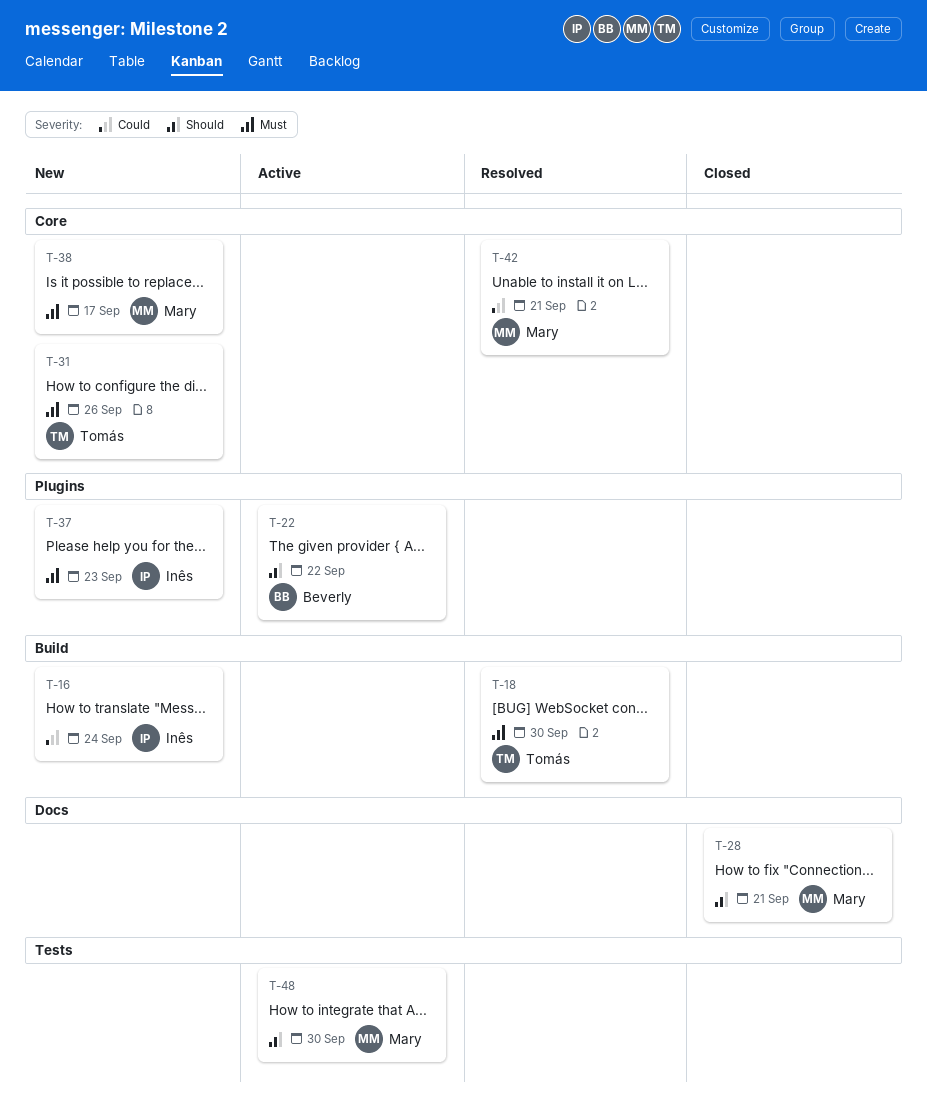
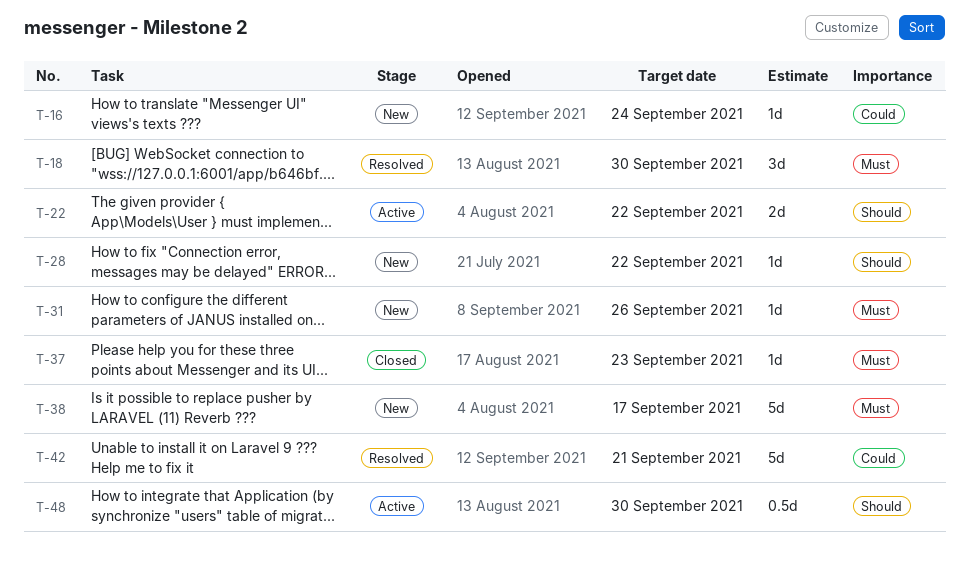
T-28, status: Closed -> New
T-28, due: Sep 21 -> Sep 22
T-37, status: New -> Closed

